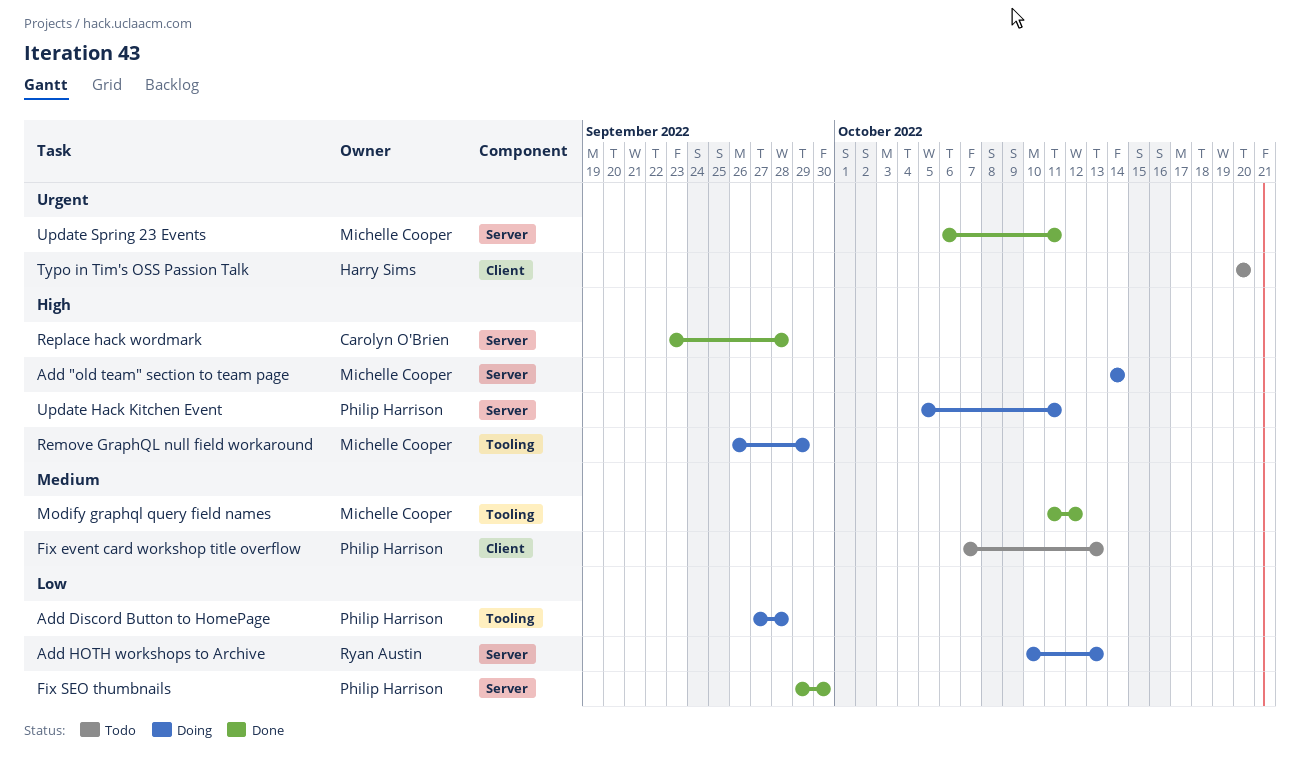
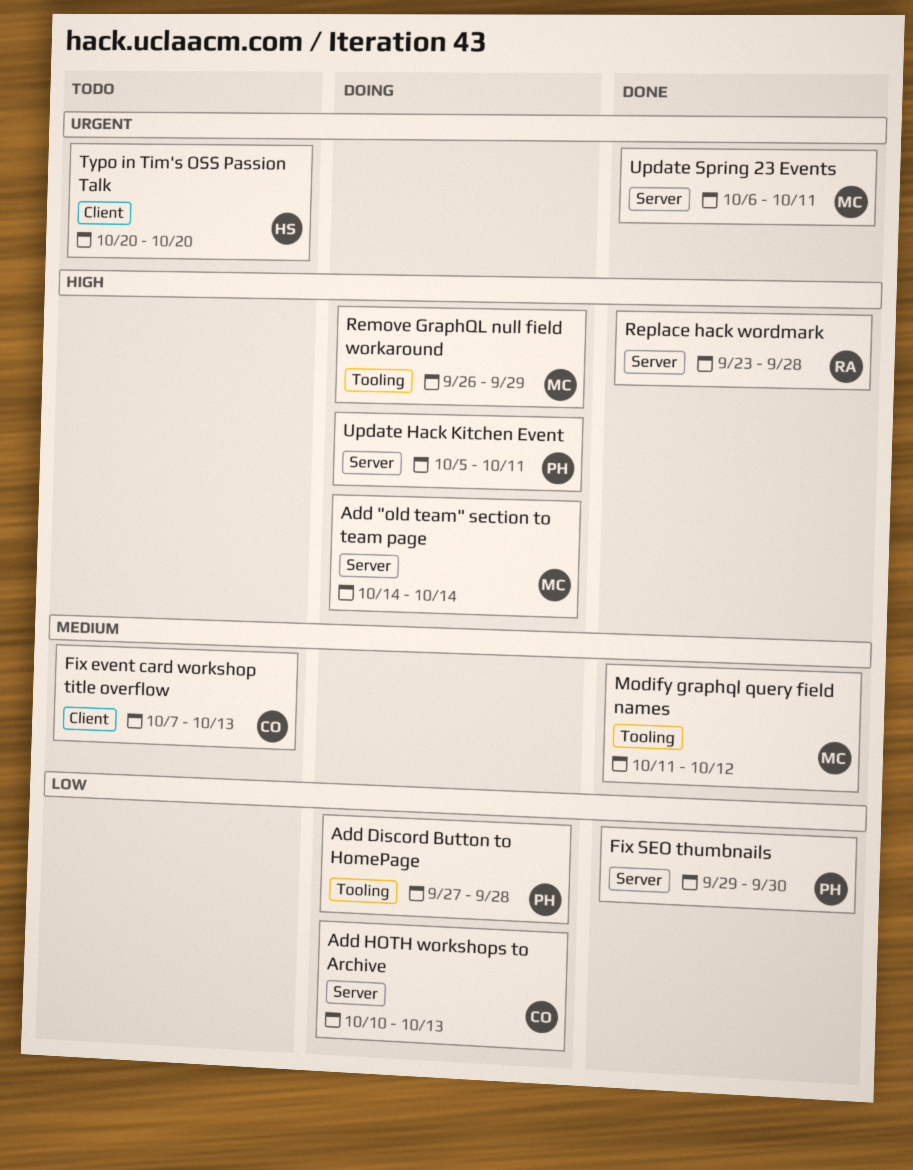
Add HOTH workshops to Archive, owner: Ryan Austin -> Carolyn O'Brien
Fix event card workshop title overflow, owner: Philip Harrison -> Carolyn O'Brien
Replace hack wordmark, owner: Carolyn O'Brien -> Ryan Austin

